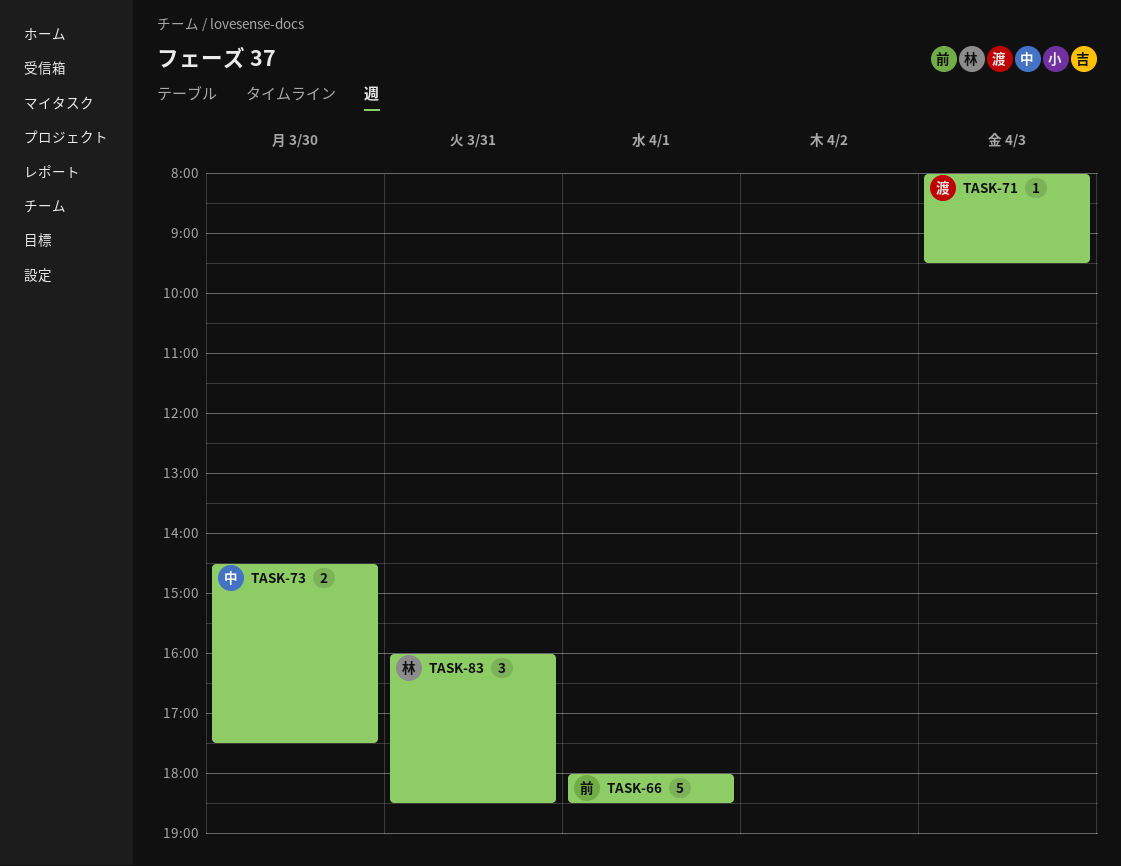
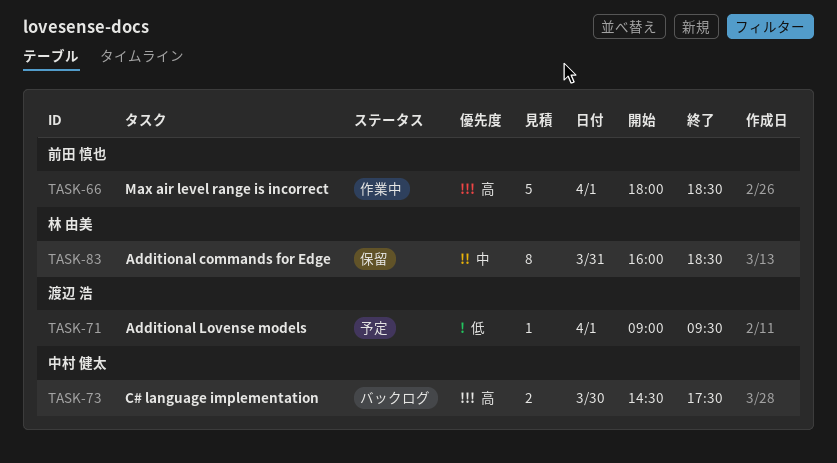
TASK-71, day: Apr 3 -> Apr 1
TASK-71, begins: 08:00 -> 09:00
TASK-83, estimate: 3 -> 8

